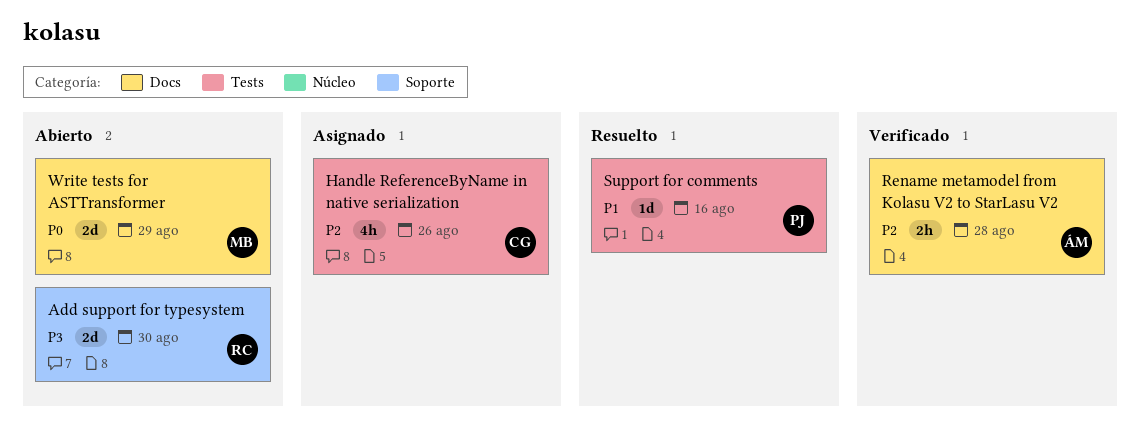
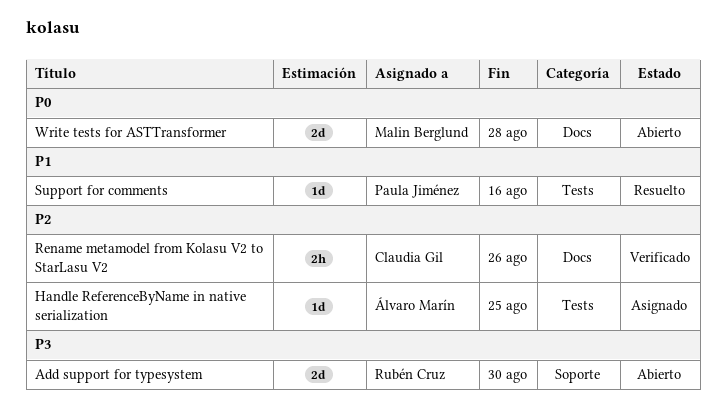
Handle ReferenceByName in native serialization, owner: Claudia Gil -> Álvaro Marín
Handle ReferenceByName in native serialization, estimate: 4h -> 1d
Handle ReferenceByName in native serialization, due: Aug 26 -> Aug 25
Rename metamodel from Kolasu V2 to StarLasu V2, owner: Álvaro Marín -> Claudia Gil
Rename metamodel from Kolasu V2 to StarLasu V2, due: Aug 28 -> Aug 26
Write tests for ASTTransformer, due: Aug 29 -> Aug 28

